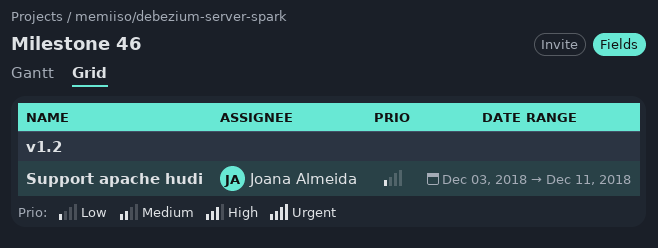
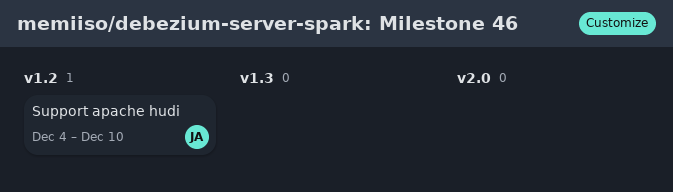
Support apache hudi, start: Dec 3 -> Dec 4
Support apache hudi, due: Dec 11 -> Dec 10

